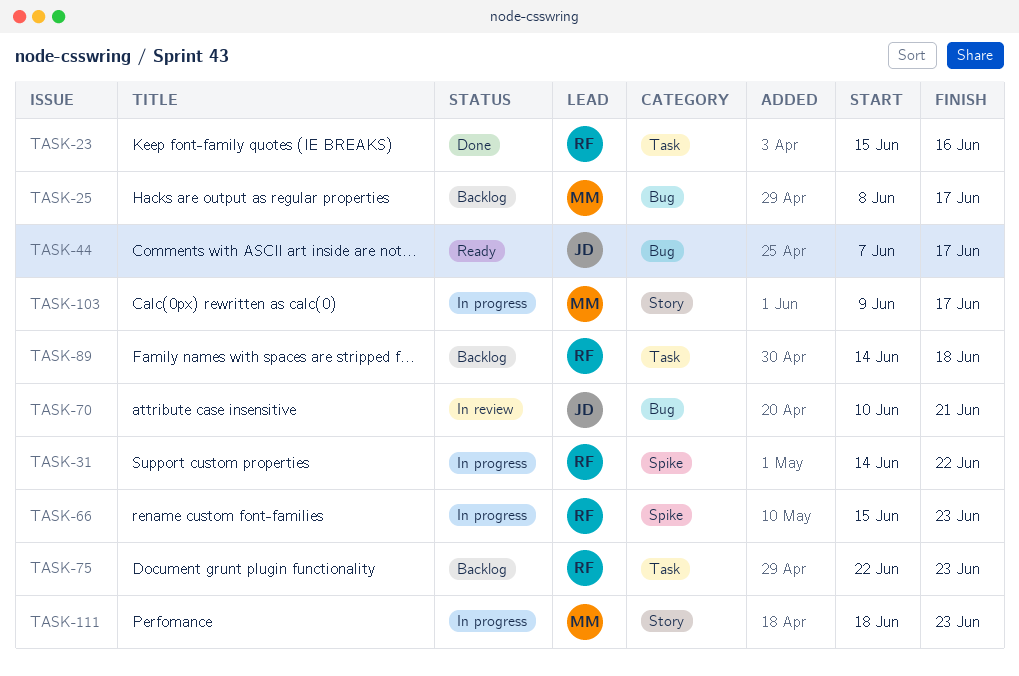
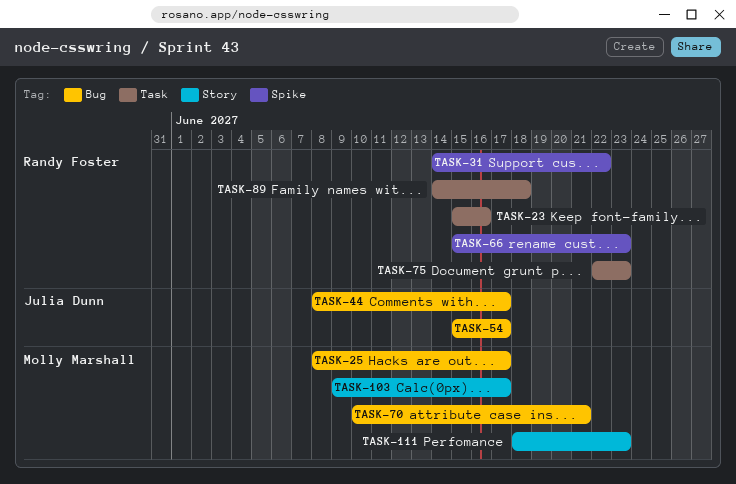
TASK-44, start: Jun 7 -> Jun 8
TASK-54: none -> present
TASK-70, owner: Julia Dunn -> Molly Marshall

